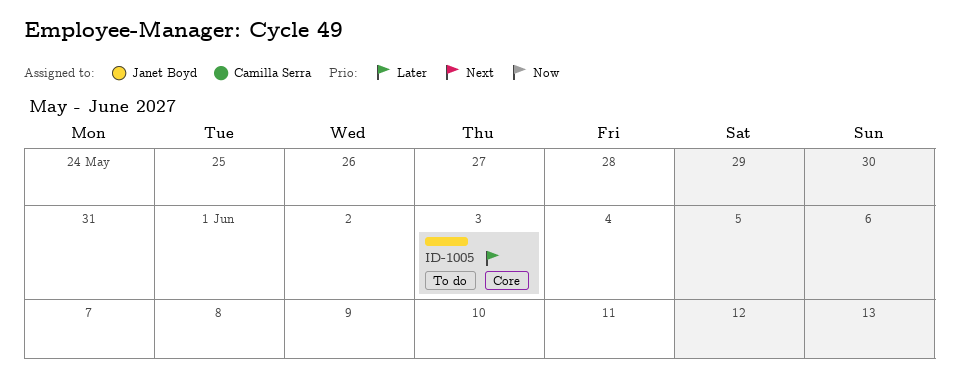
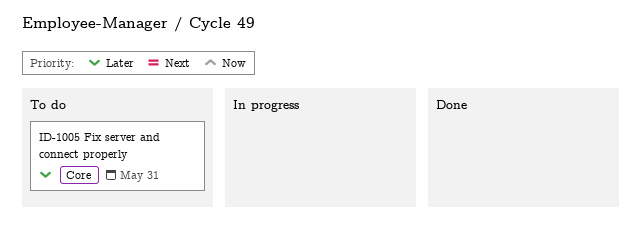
ID-1005, due: Jun 3 -> May 31

